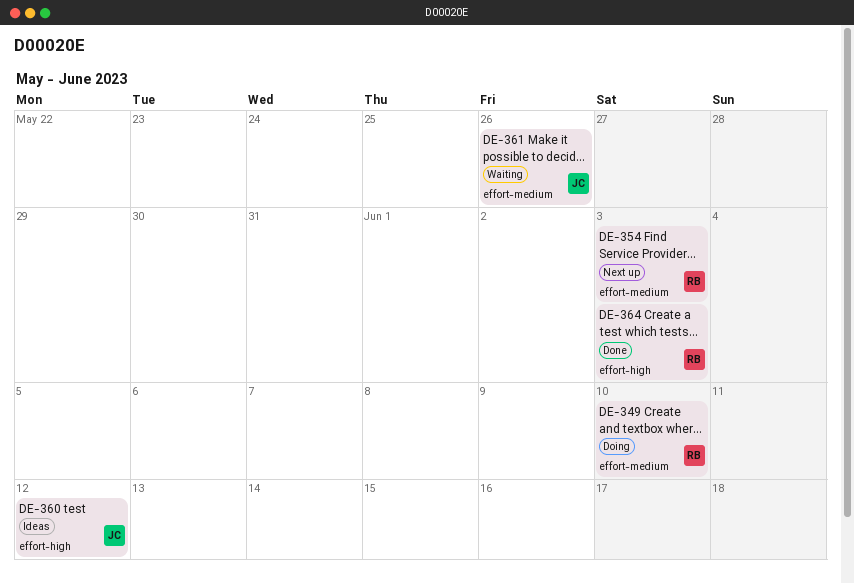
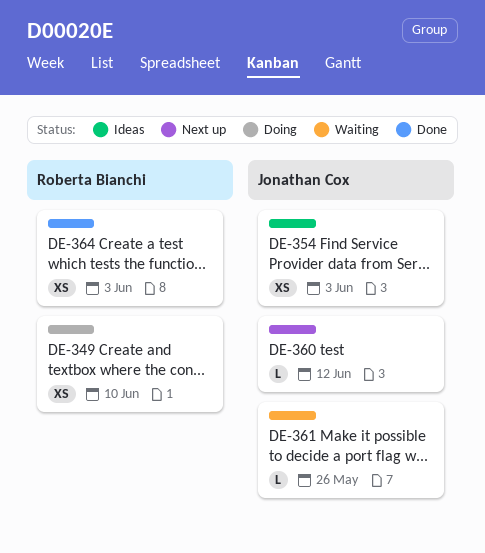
DE-354, status: Next up -> Ideas
DE-354, owner: Roberta Bianchi -> Jonathan Cox
DE-360, status: Ideas -> Next up

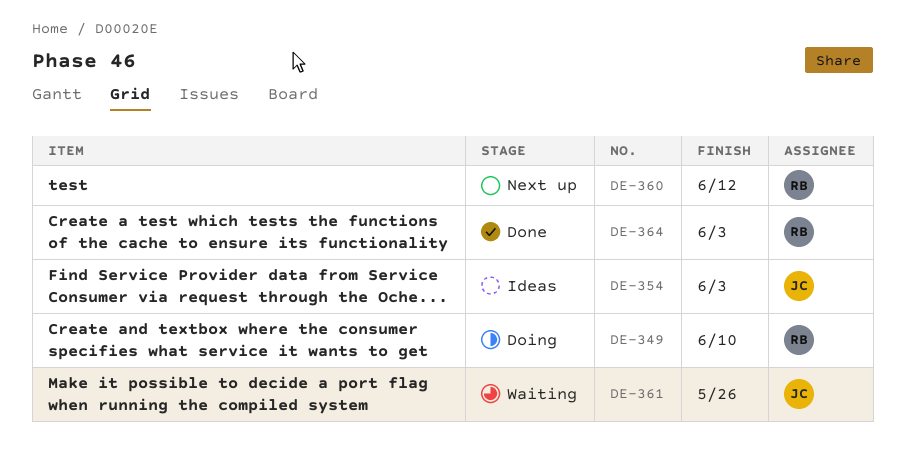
DE-360, owner: Jonathan Cox -> Roberta Bianchi

